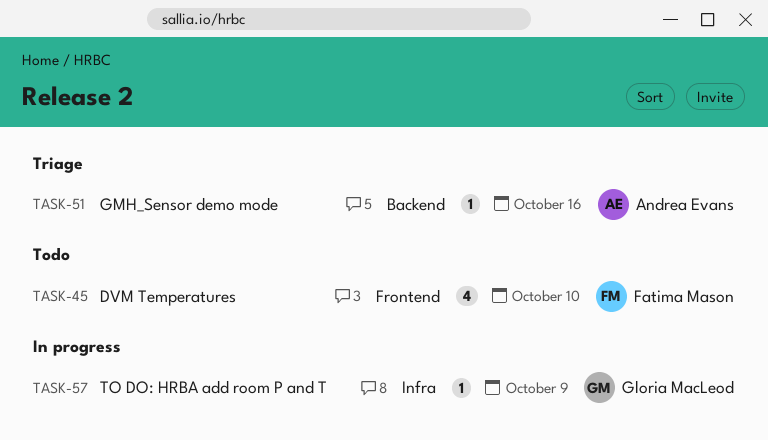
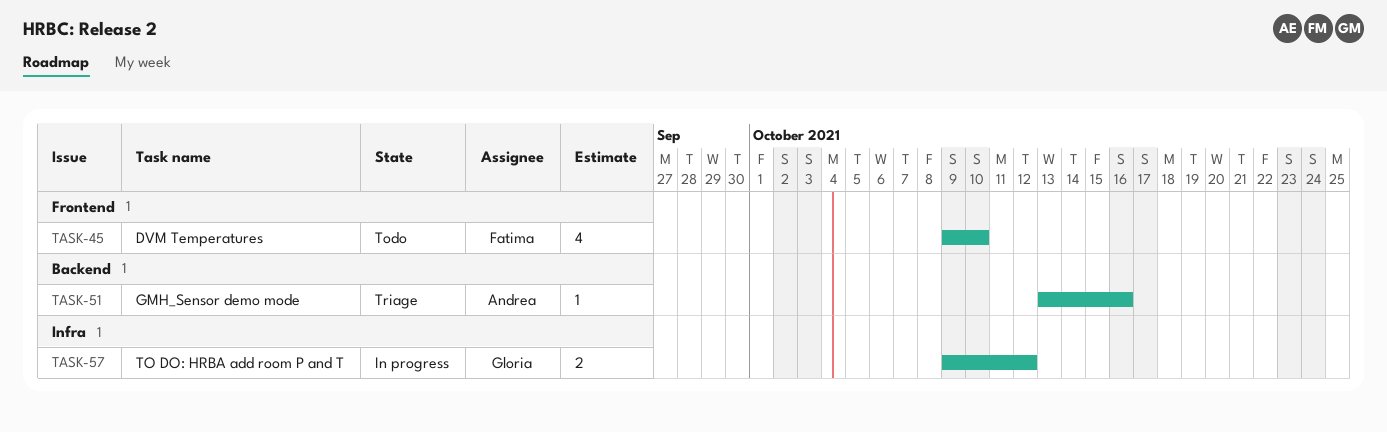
TASK-57, estimate: 1 -> 2
TASK-57, due: Oct 9 -> Oct 12

